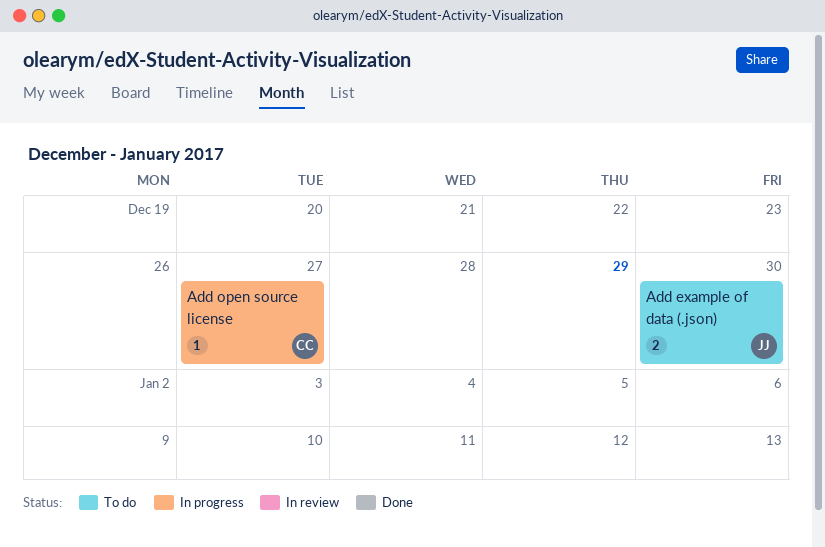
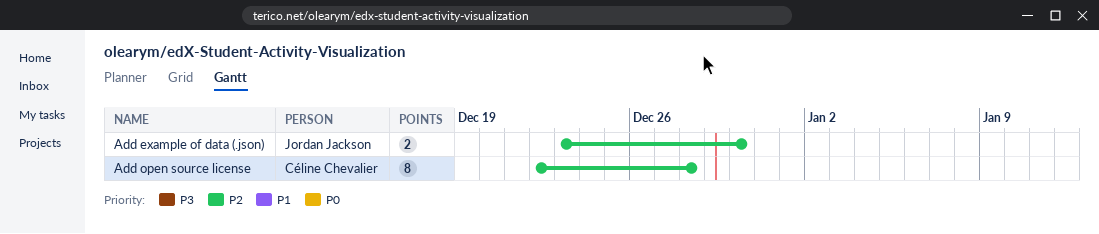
Add open source license, estimate: 1 -> 8
Add open source license, due: Dec 27 -> Dec 28

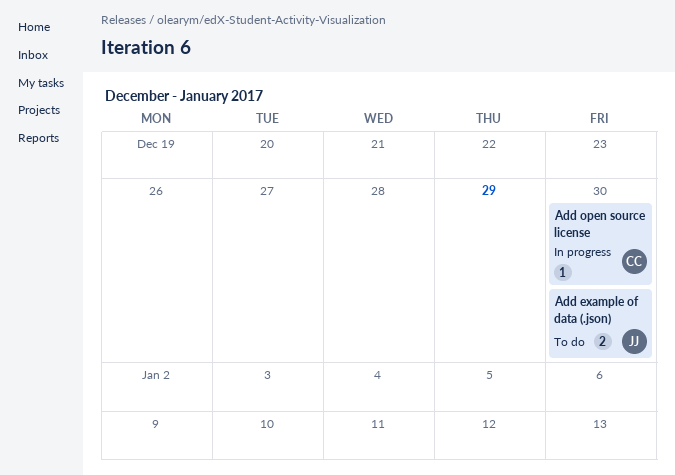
Add open source license, estimate: 8 -> 1
Add open source license, due: Dec 28 -> Dec 30

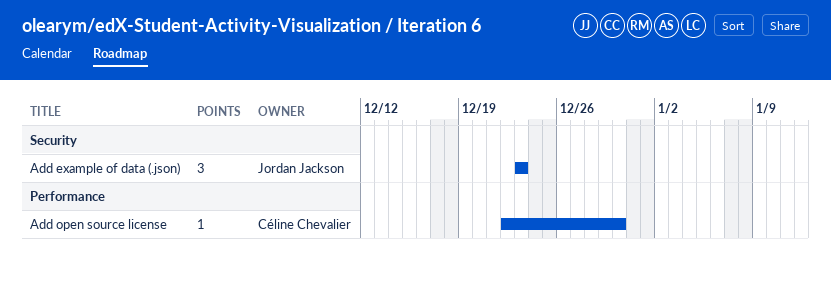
Add example of data (.json), estimate: 2 -> 3
Add example of data (.json), due: Dec 30 -> Dec 23

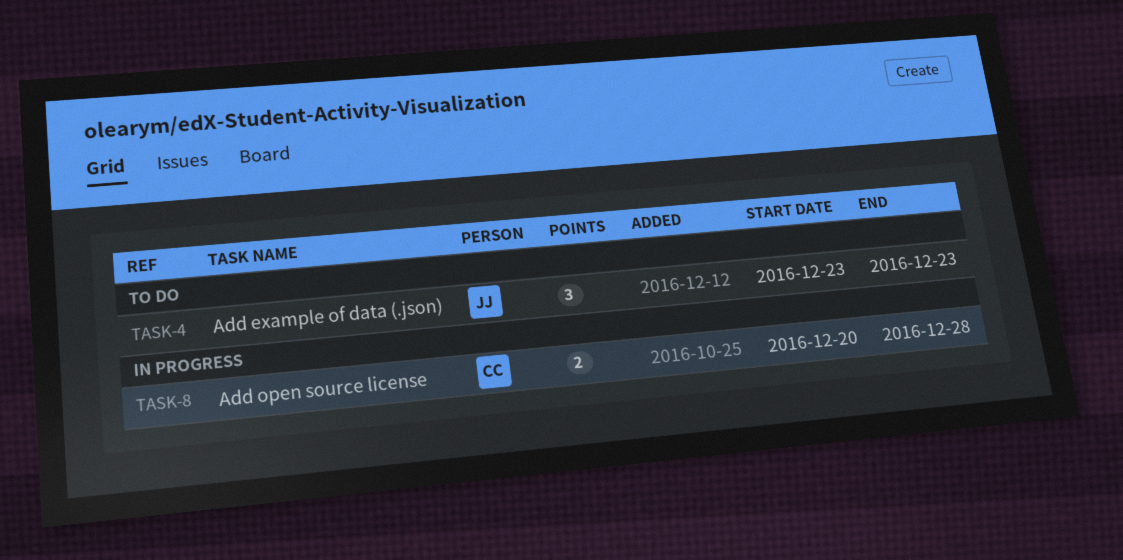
Add open source license, estimate: 1 -> 2
Add open source license, start: Dec 22 -> Dec 20
Add open source license, due: Dec 30 -> Dec 28

